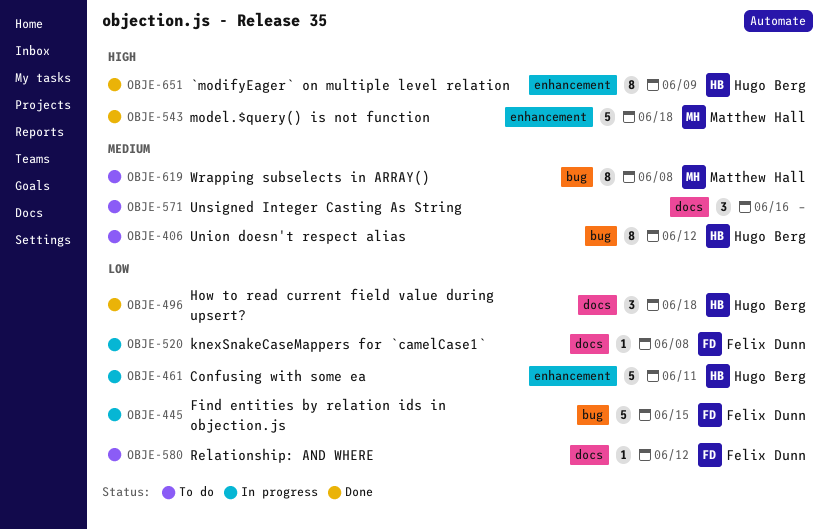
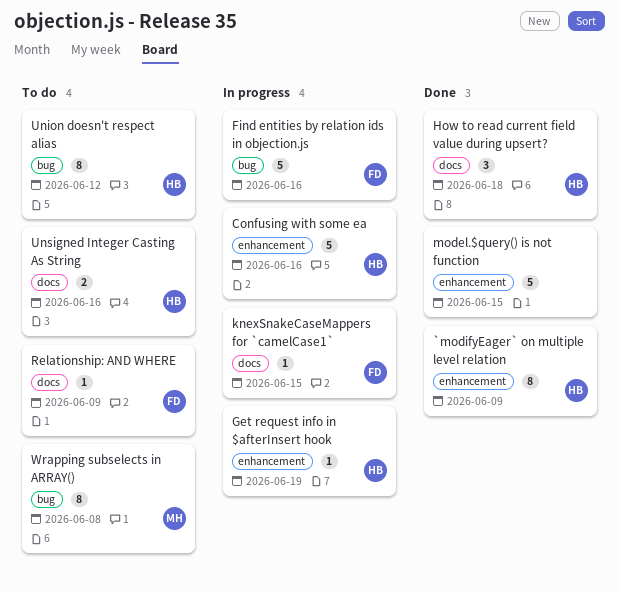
Confusing with some ea, due: Jun 11 -> Jun 16
Find entities by relation ids in objection.js, due: Jun 15 -> Jun 16
Get request info in $afterInsert hook: none -> present
knexSnakeCaseMappers for `camelCase1`, due: Jun 8 -> Jun 15
model.$query() is not function, owner: Matthew Hall -> none
model.$query() is not function, due: Jun 18 -> Jun 15
Relationship: AND WHERE, due: Jun 12 -> Jun 9
Unsigned Integer Casting As String, owner: none -> Hugo Berg
Unsigned Integer Casting As String, estimate: 3 -> 2

